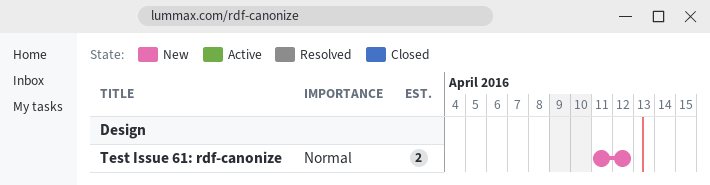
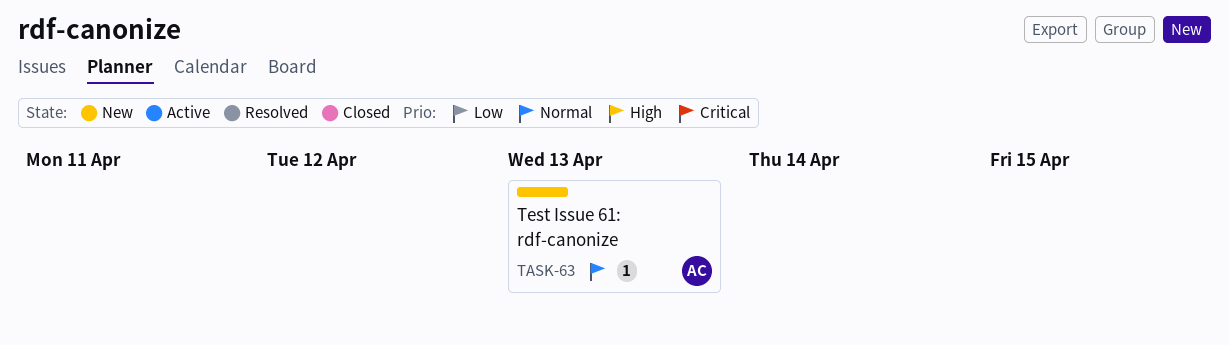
Test Issue 61: rdf-canonize, estimate: 2 -> 1
Test Issue 61: rdf-canonize, due: Apr 12 -> Apr 13

